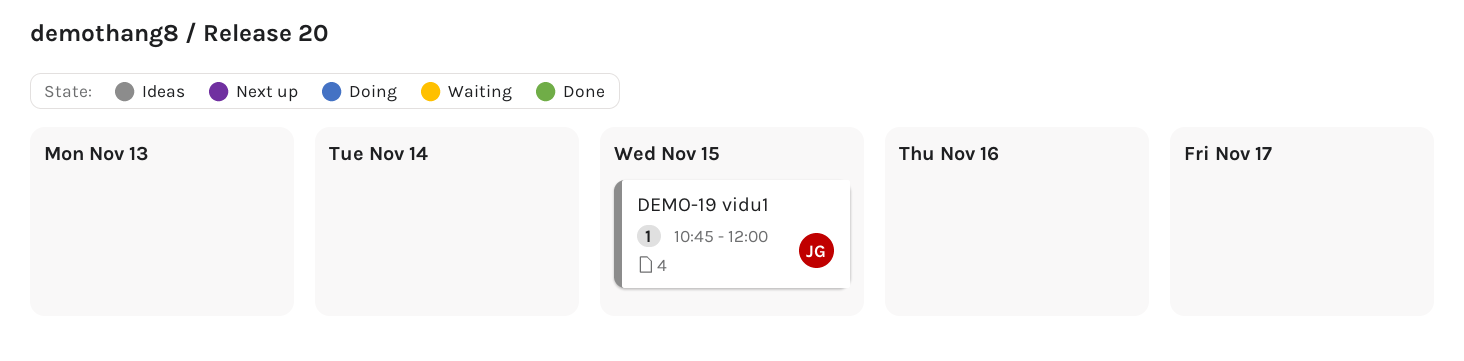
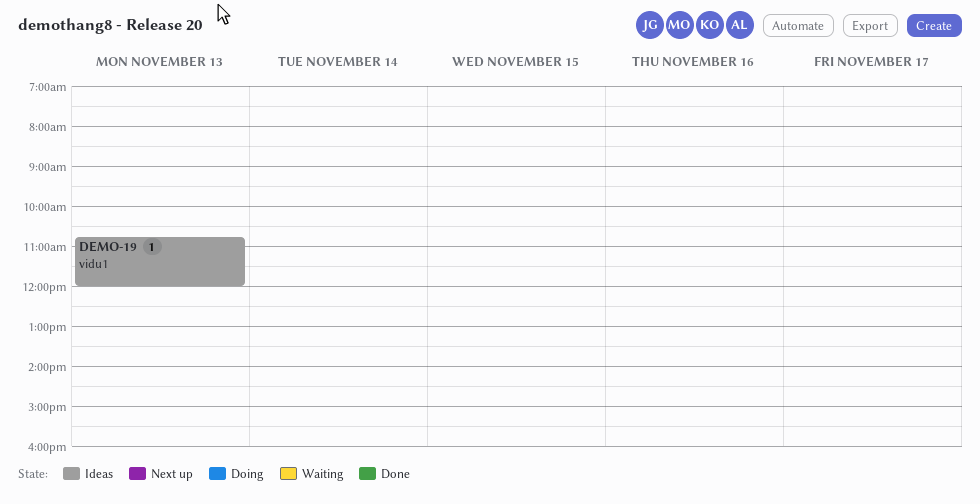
DEMO-19, day: Nov 15 -> Nov 13

